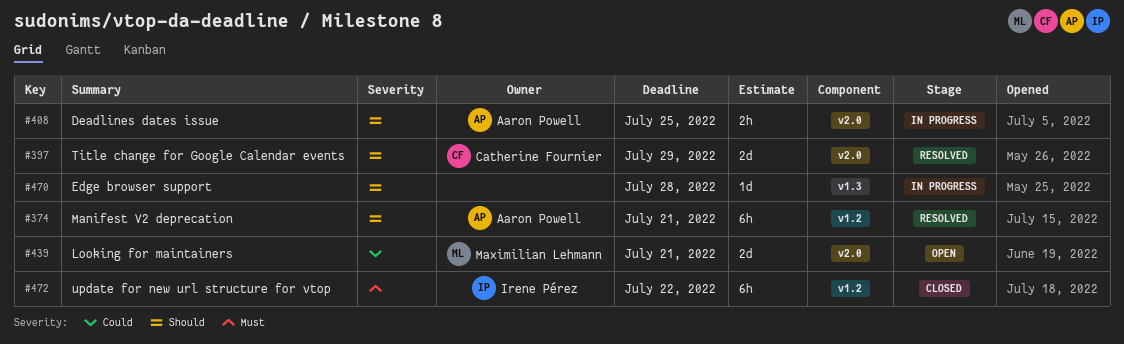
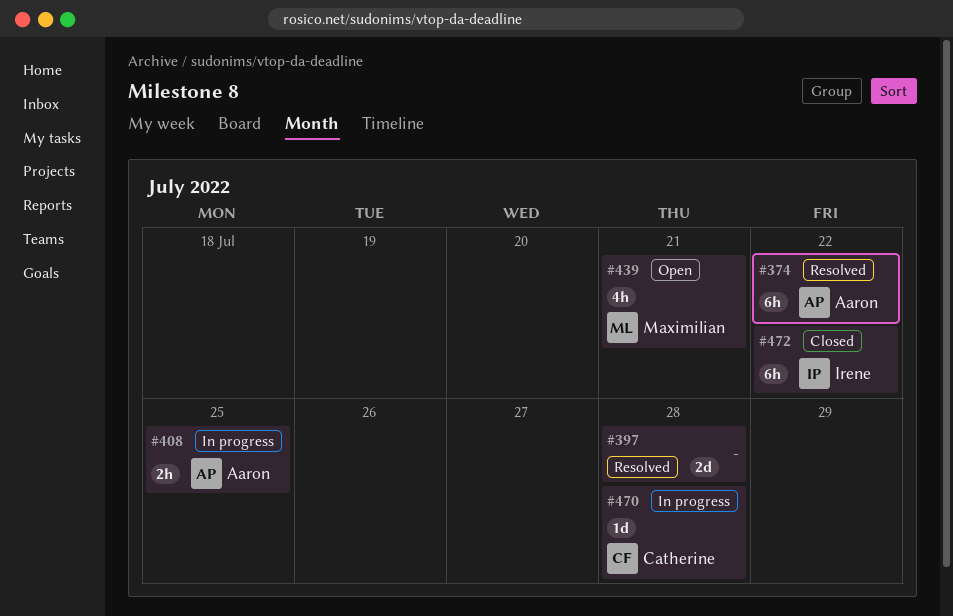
#374, due: Jul 21 -> Jul 22
#397, owner: Catherine Fournier -> none
#397, due: Jul 29 -> Jul 28
#439, estimate: 2d -> 4h
#470, owner: none -> Catherine Fournier

